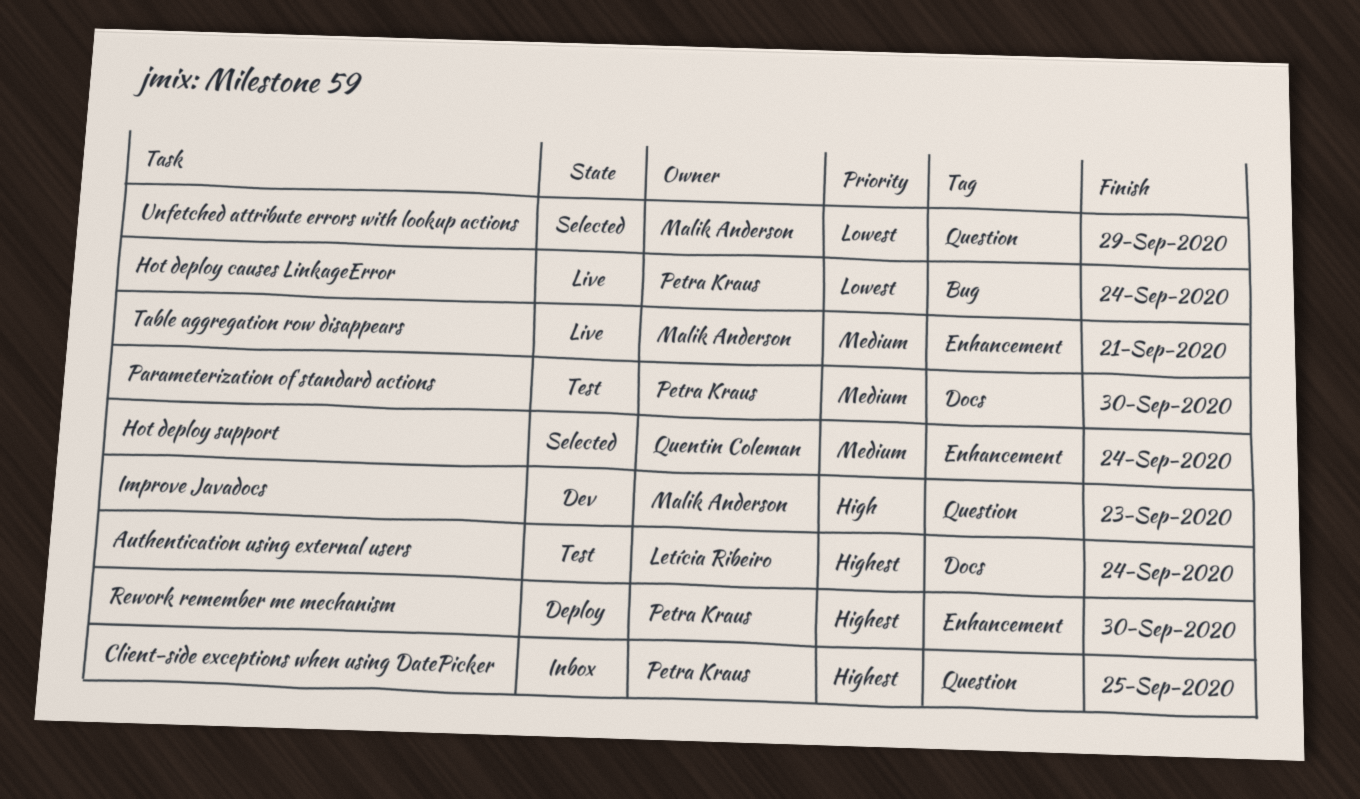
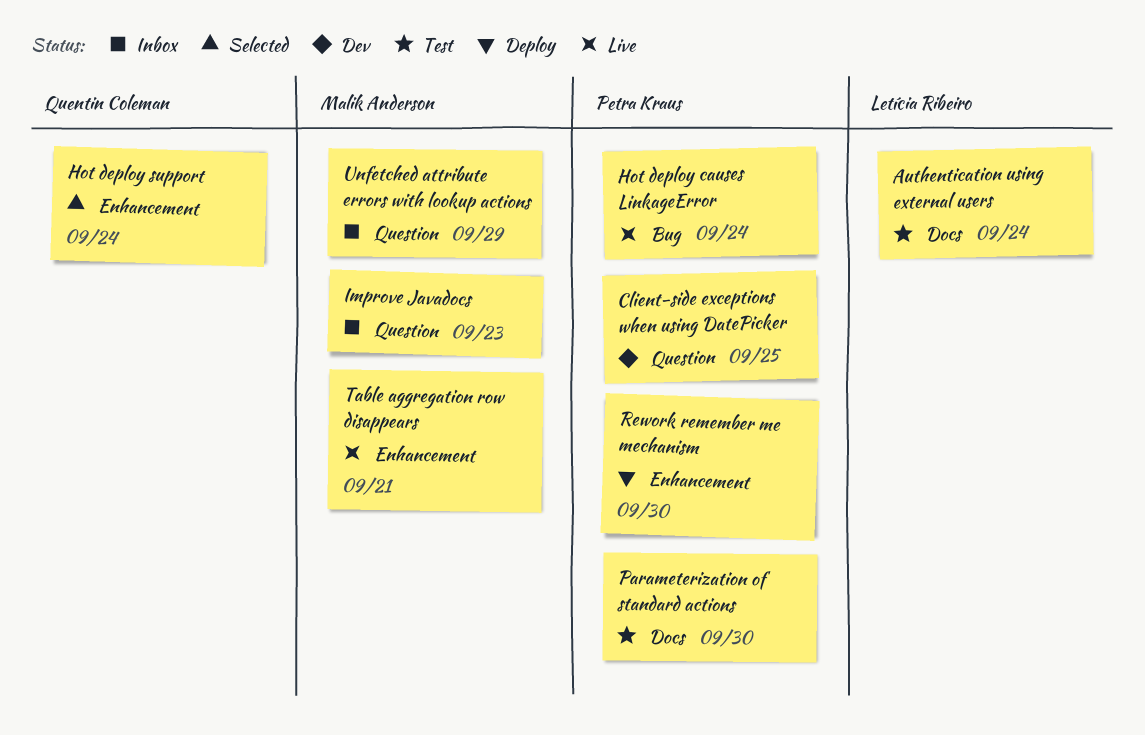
Client-side exceptions when using DatePicker, status: Inbox -> Dev
Improve Javadocs, status: Dev -> Inbox
Unfetched attribute errors with lookup actions, status: Selected -> Inbox

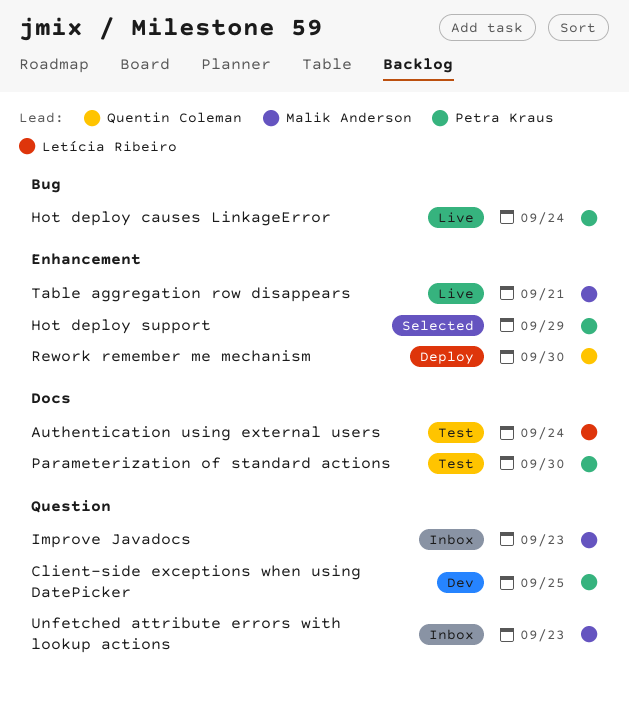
Hot deploy support, owner: Quentin Coleman -> Petra Kraus
Hot deploy support, due: Sep 24 -> Sep 29
Rework remember me mechanism, owner: Petra Kraus -> Quentin Coleman
Unfetched attribute errors with lookup actions, due: Sep 29 -> Sep 23

